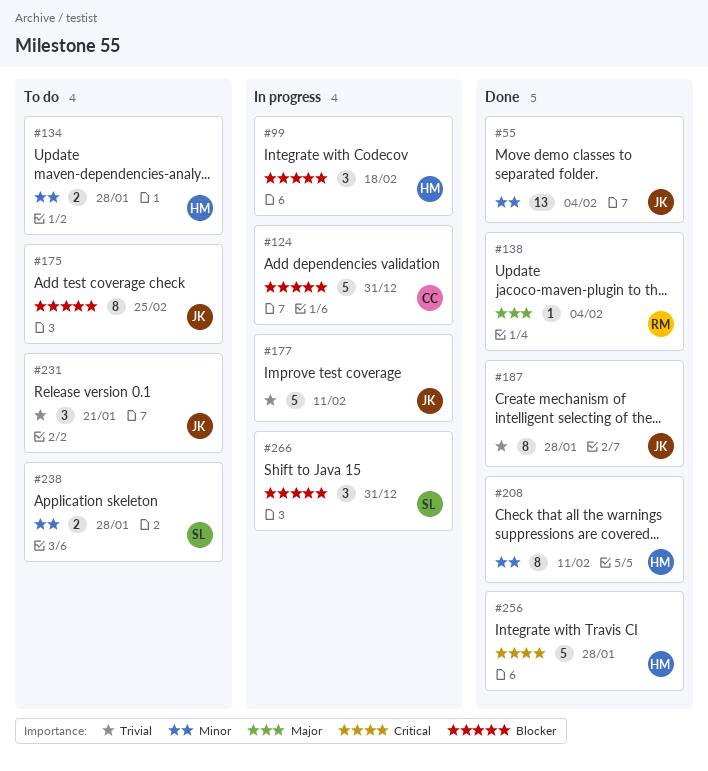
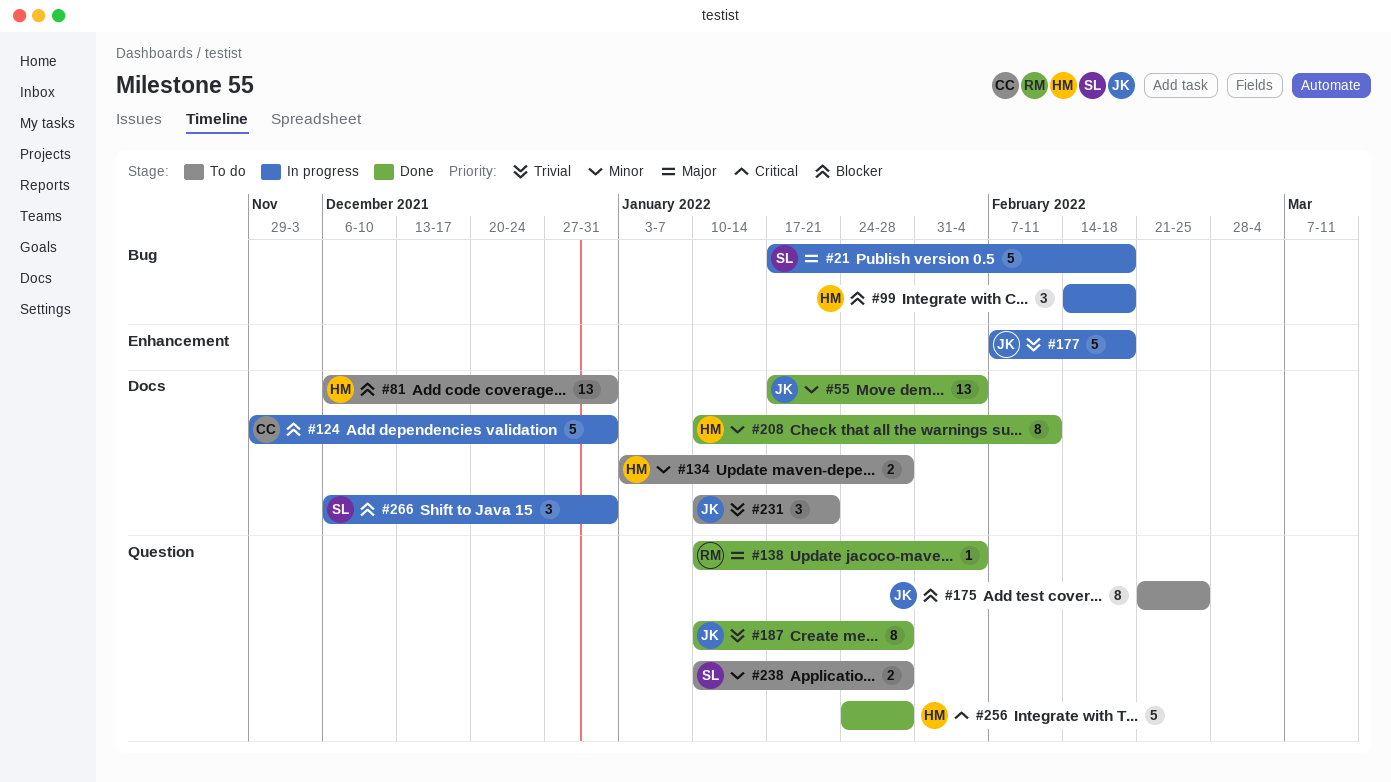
#21: none -> present
#81: none -> present
#177, due: Feb 11 -> Feb 18

